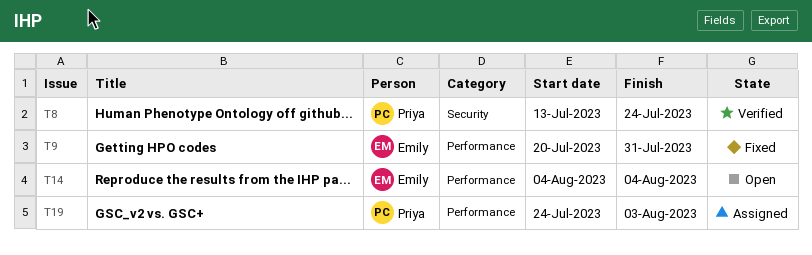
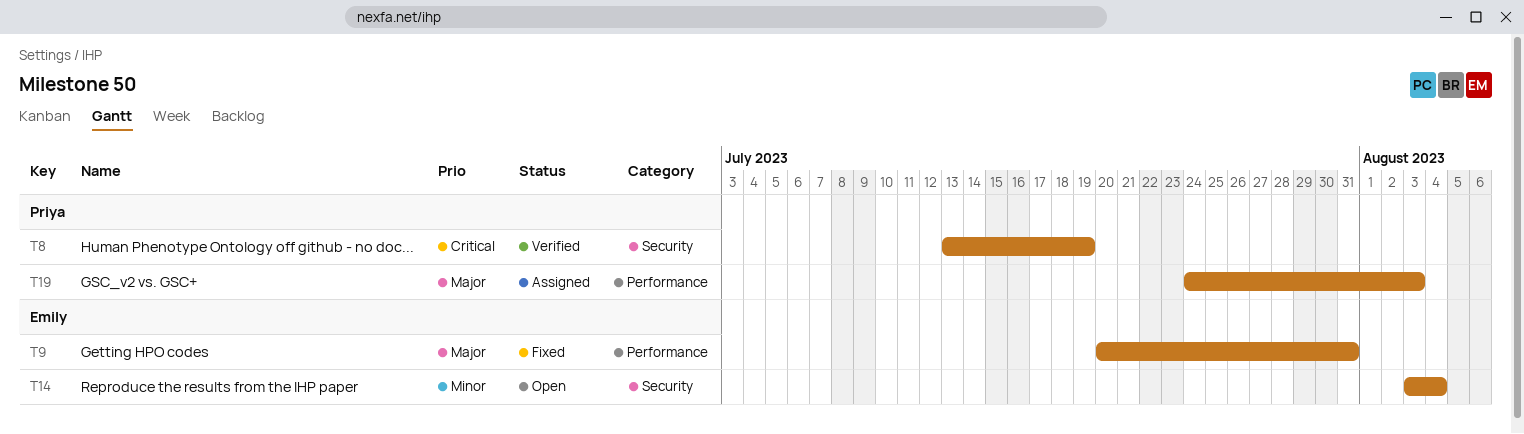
T8, due: Jul 24 -> Jul 19
T14, label: Performance -> Security
T14, start: Aug 4 -> Aug 3

